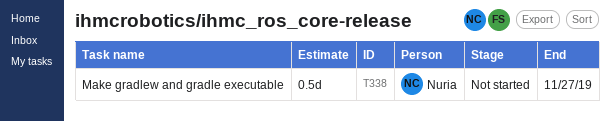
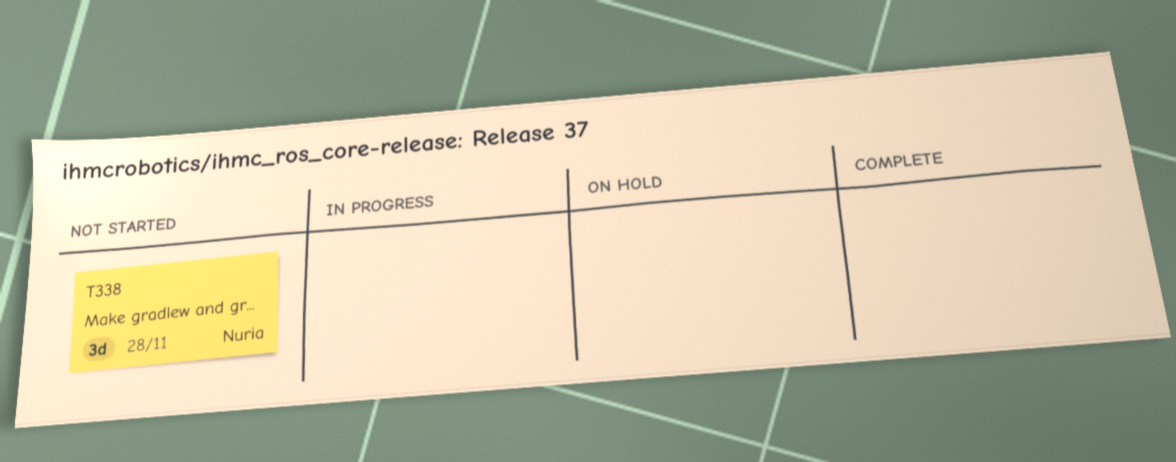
T338, estimate: 0.5d -> 3d
T338, due: Nov 27 -> Nov 28

